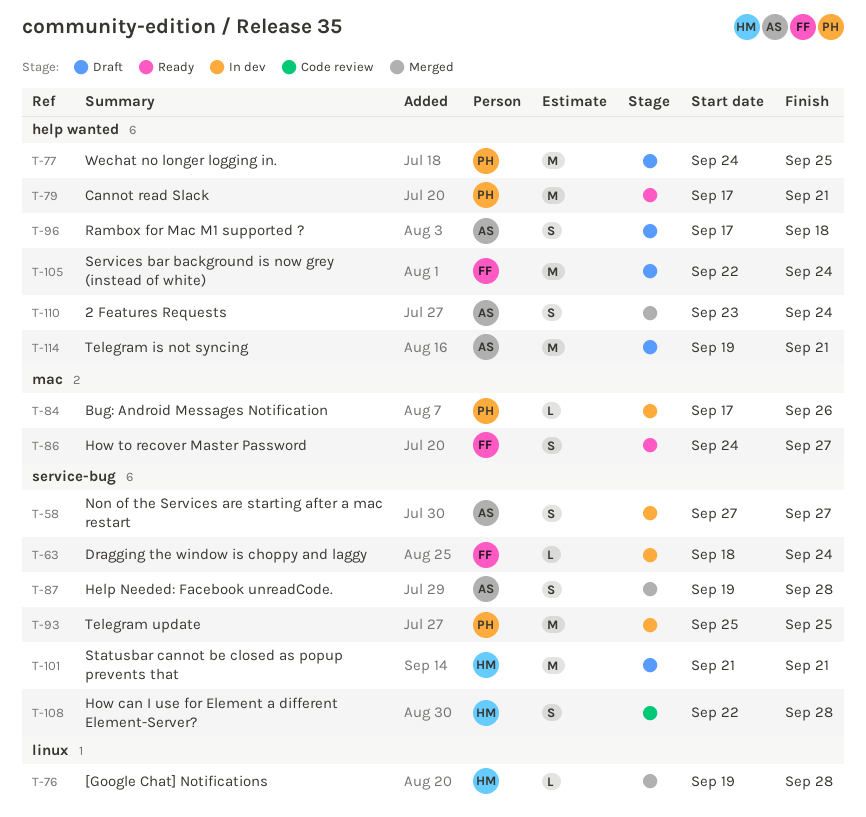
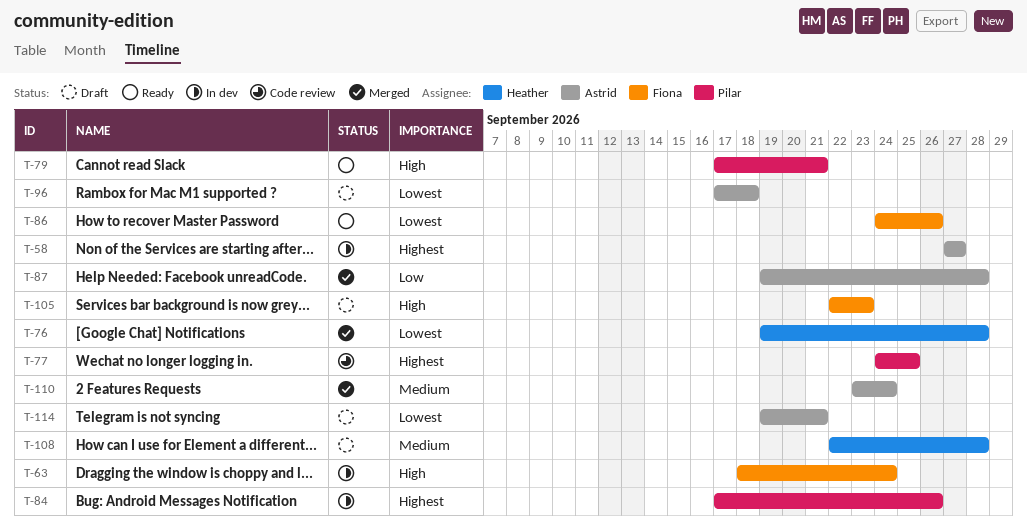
T-77, status: Draft -> Code review
T-86, due: Sep 27 -> Sep 26
T-93: present -> none
T-101: present -> none
T-105, due: Sep 24 -> Sep 23
T-108, status: Code review -> Draft

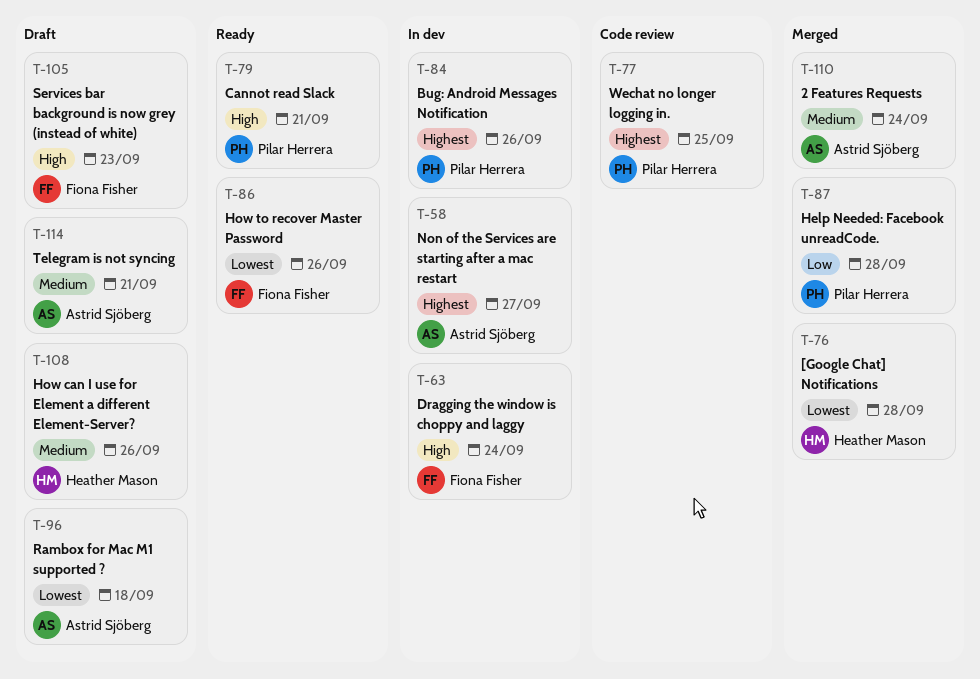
T-87, owner: Astrid Sjöberg -> Pilar Herrera
T-108, due: Sep 28 -> Sep 26
T-114, priority: Lowest -> Medium

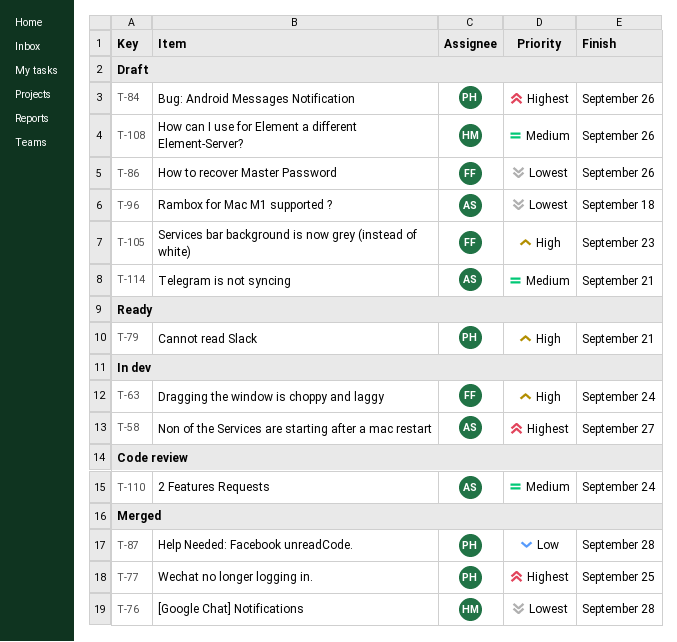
T-77, status: Code review -> Merged
T-84, status: In dev -> Draft
T-86, status: Ready -> Draft
T-110, status: Merged -> Code review

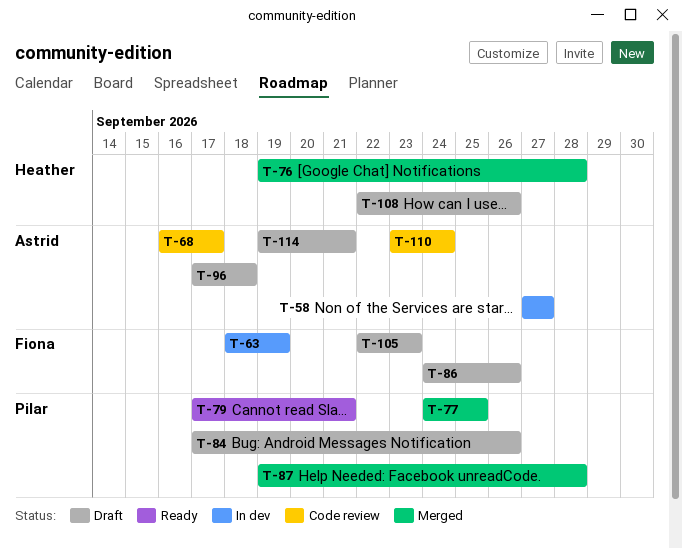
T-63, due: Sep 24 -> Sep 19
T-68: none -> present

